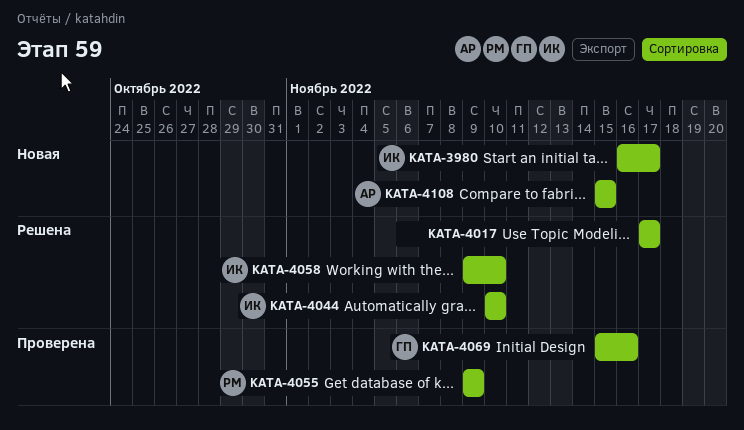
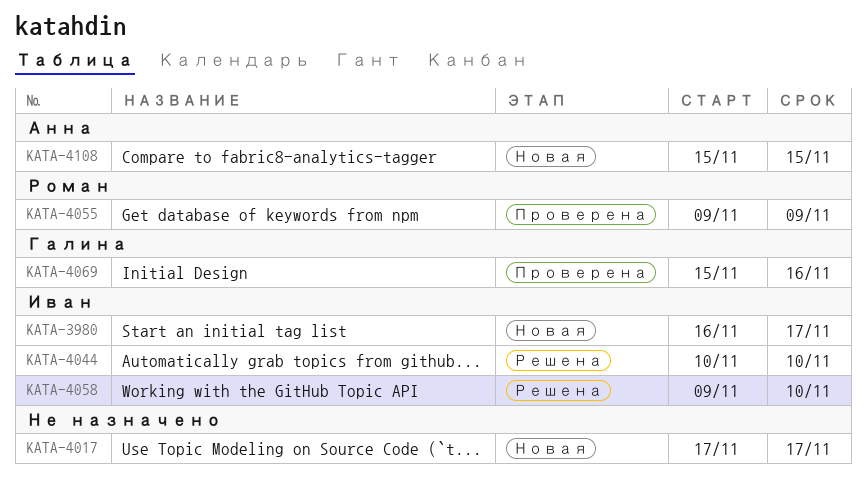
KATA-4017, status: Решена -> Новая

